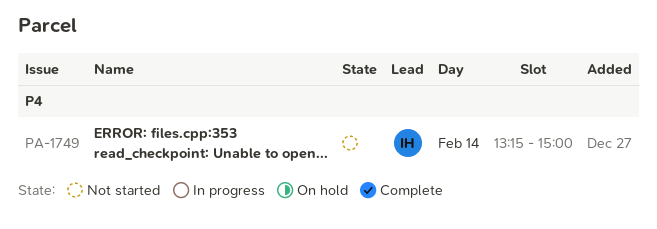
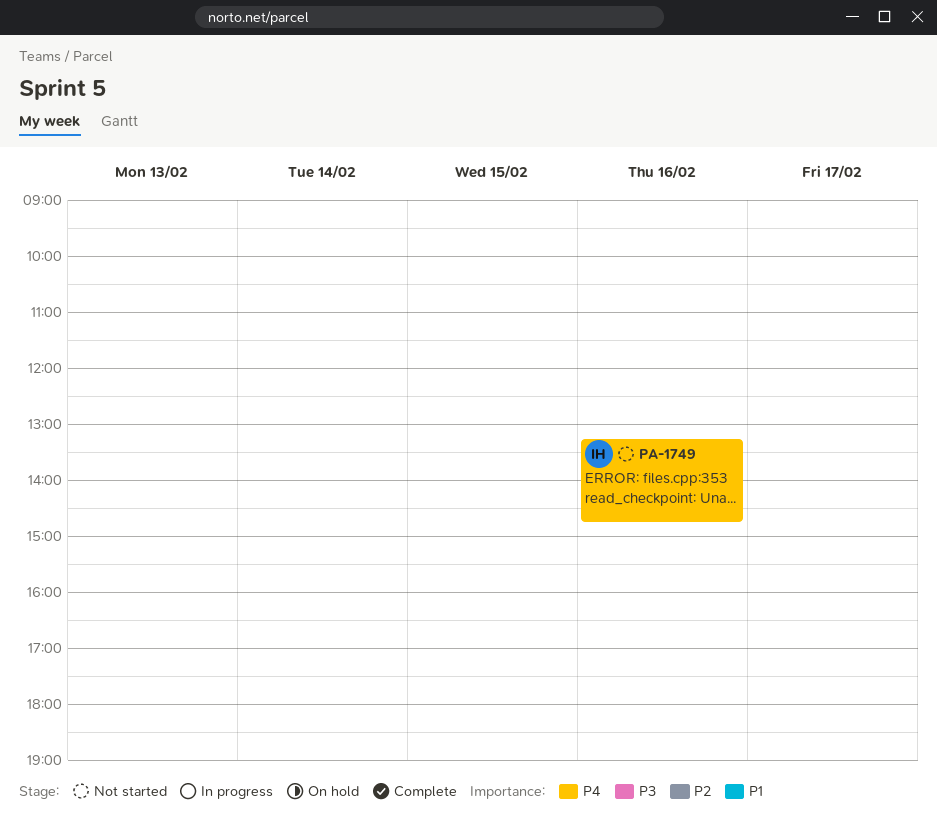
PA-1749, day: Feb 14 -> Feb 16
PA-1749, ends: 15:00 -> 14:45

